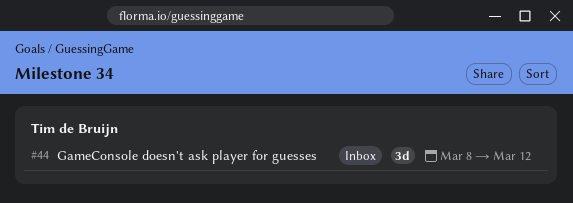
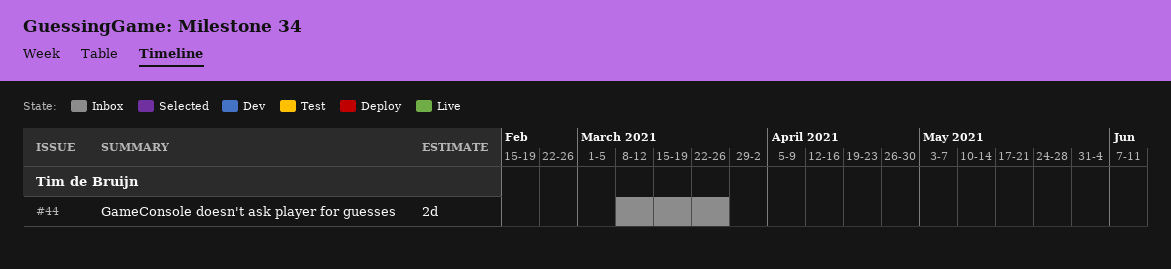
#44, estimate: 3d -> 2d
#44, due: Mar 12 -> Mar 26

